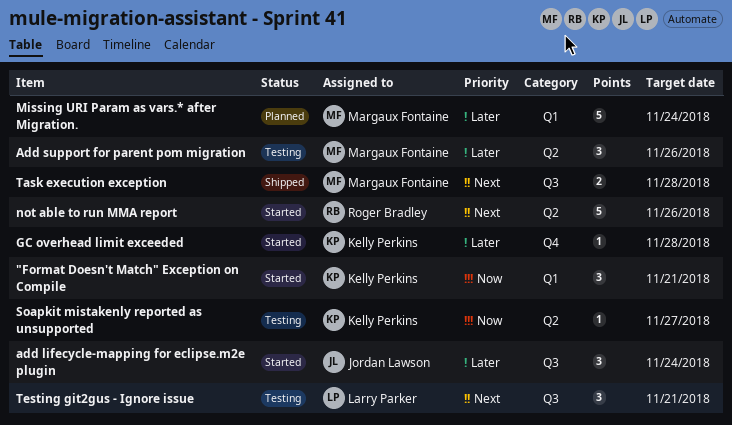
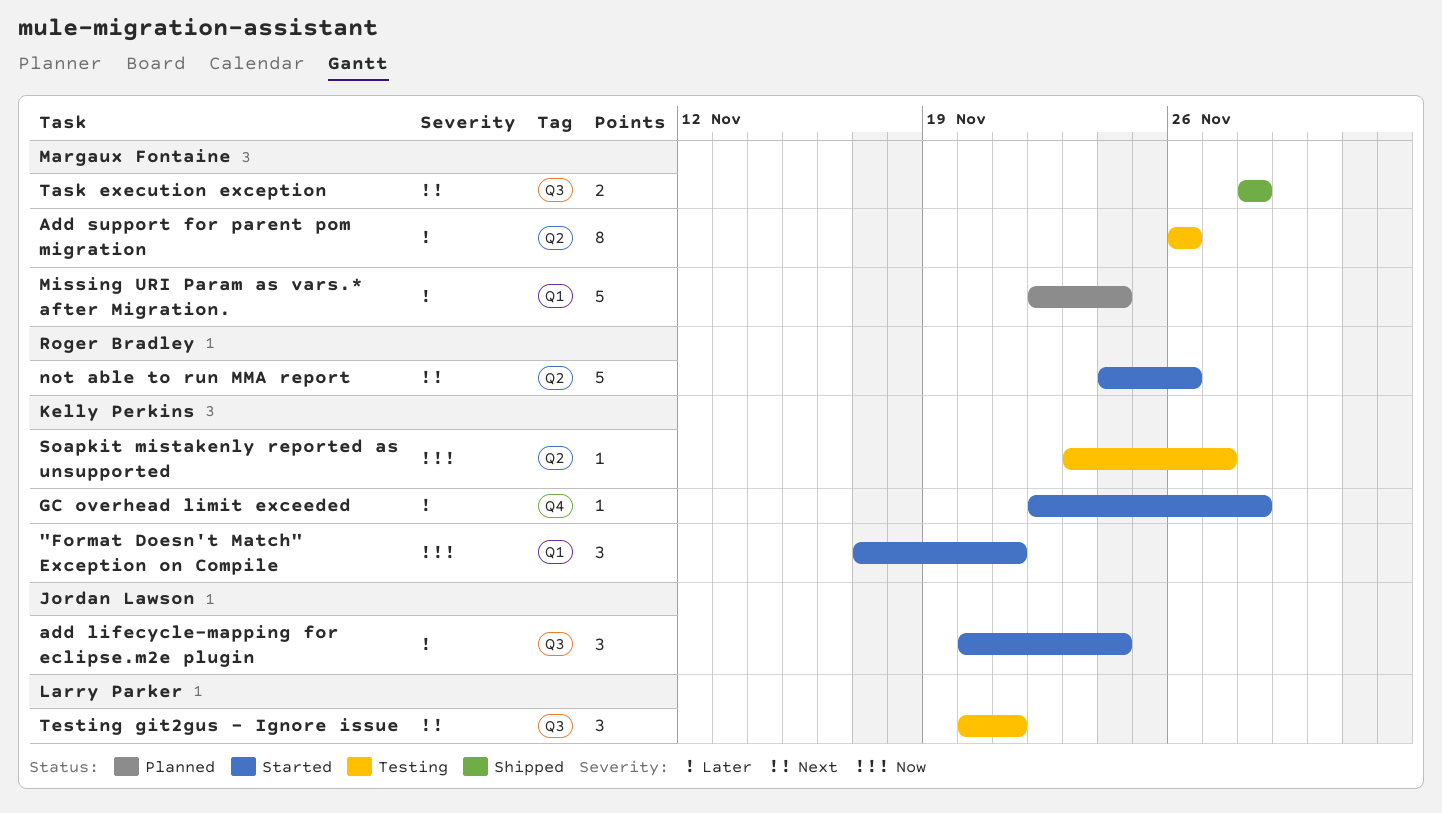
Add support for parent pom migration, estimate: 3 -> 8

